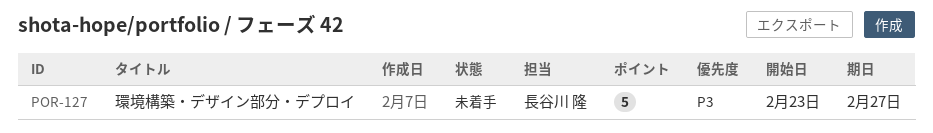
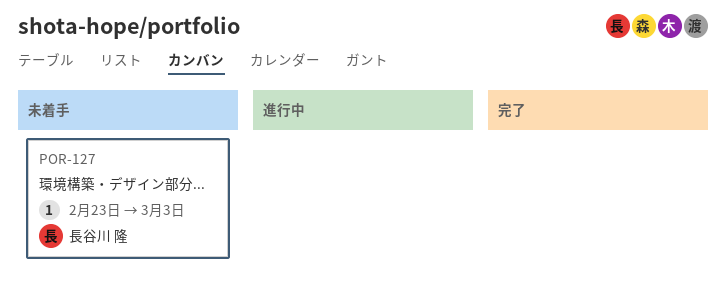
POR-127, estimate: 5 -> 1
POR-127, due: Feb 27 -> Mar 3

